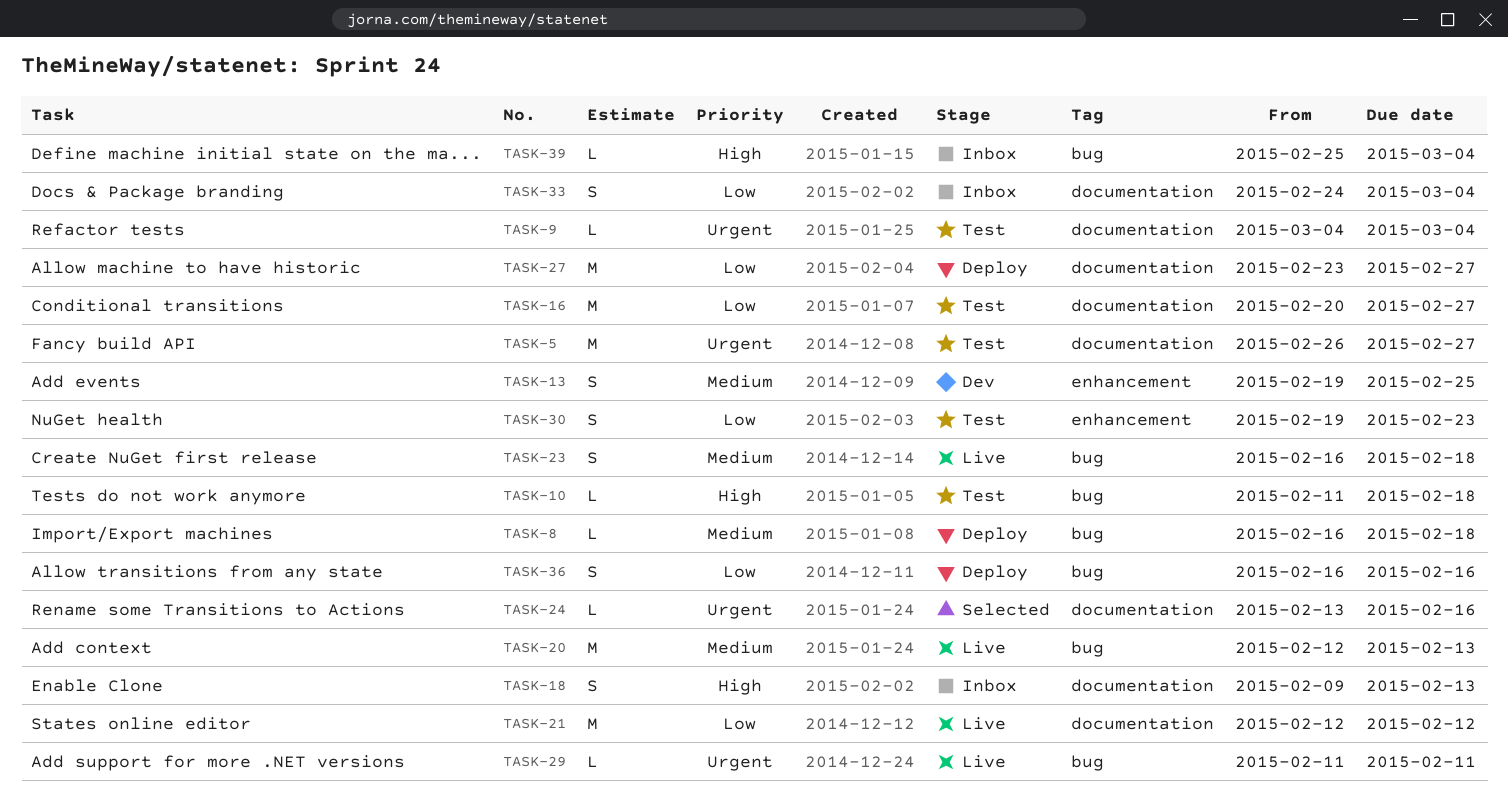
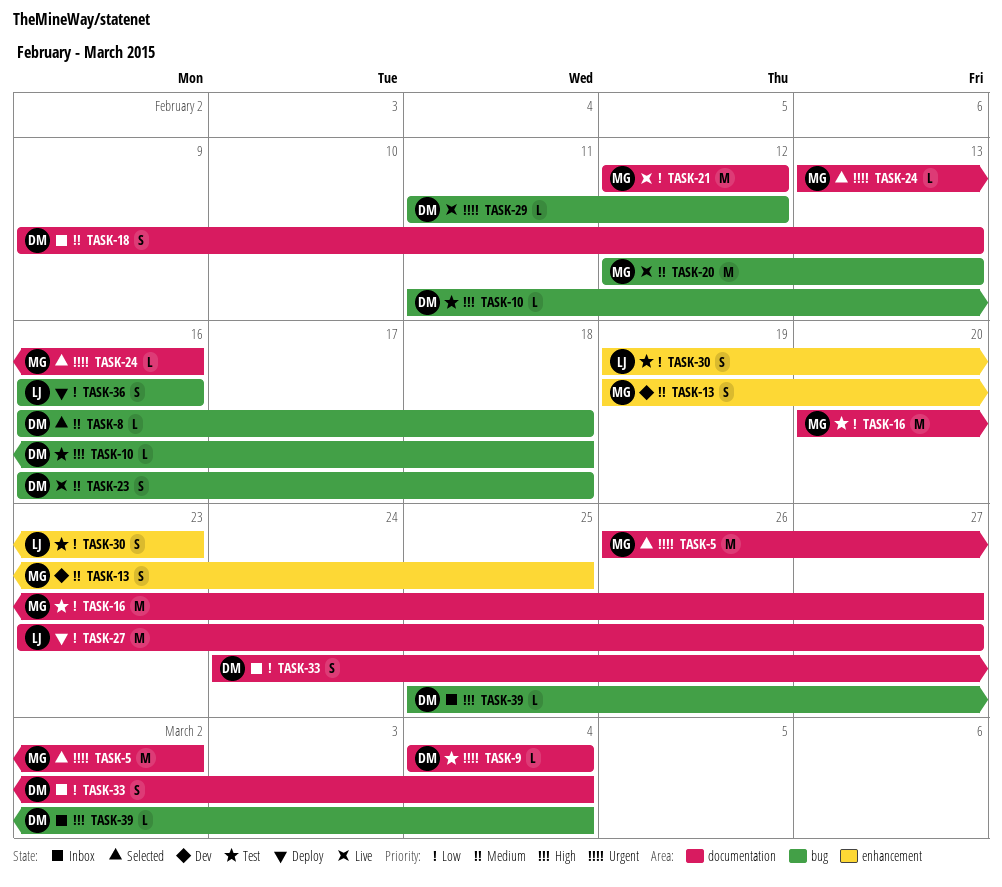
TASK-5, status: Test -> Selected
TASK-5, due: Feb 27 -> Mar 2
TASK-8, status: Deploy -> Selected
TASK-18, priority: High -> Medium
TASK-29, due: Feb 11 -> Feb 12

